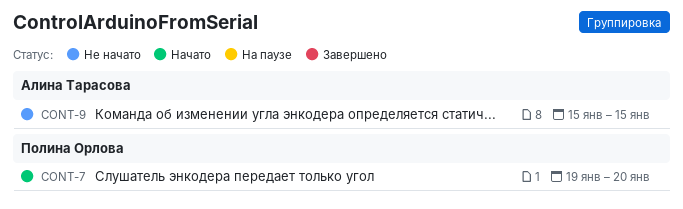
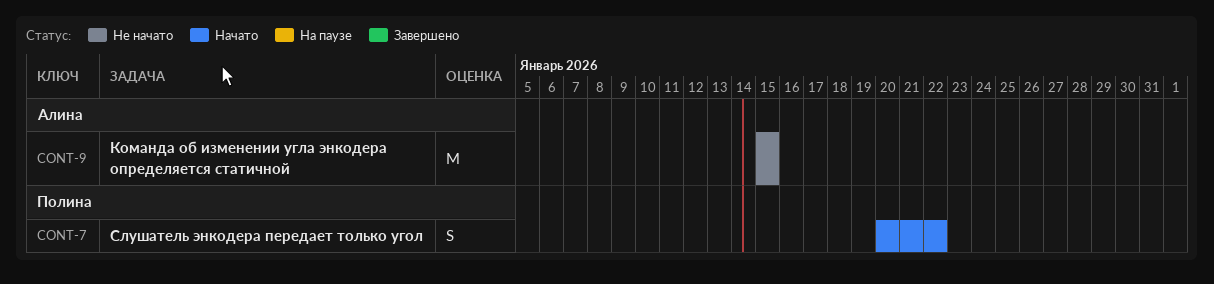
CONT-7, start: Jan 19 -> Jan 20
CONT-7, due: Jan 20 -> Jan 22

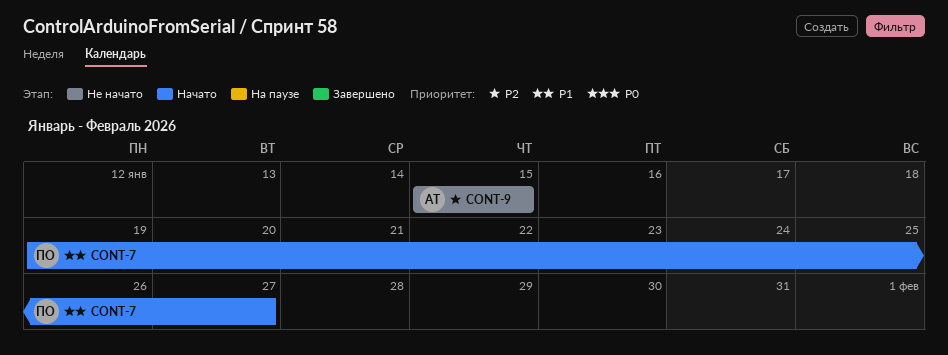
CONT-7, start: Jan 20 -> Jan 19
CONT-7, due: Jan 22 -> Jan 27

